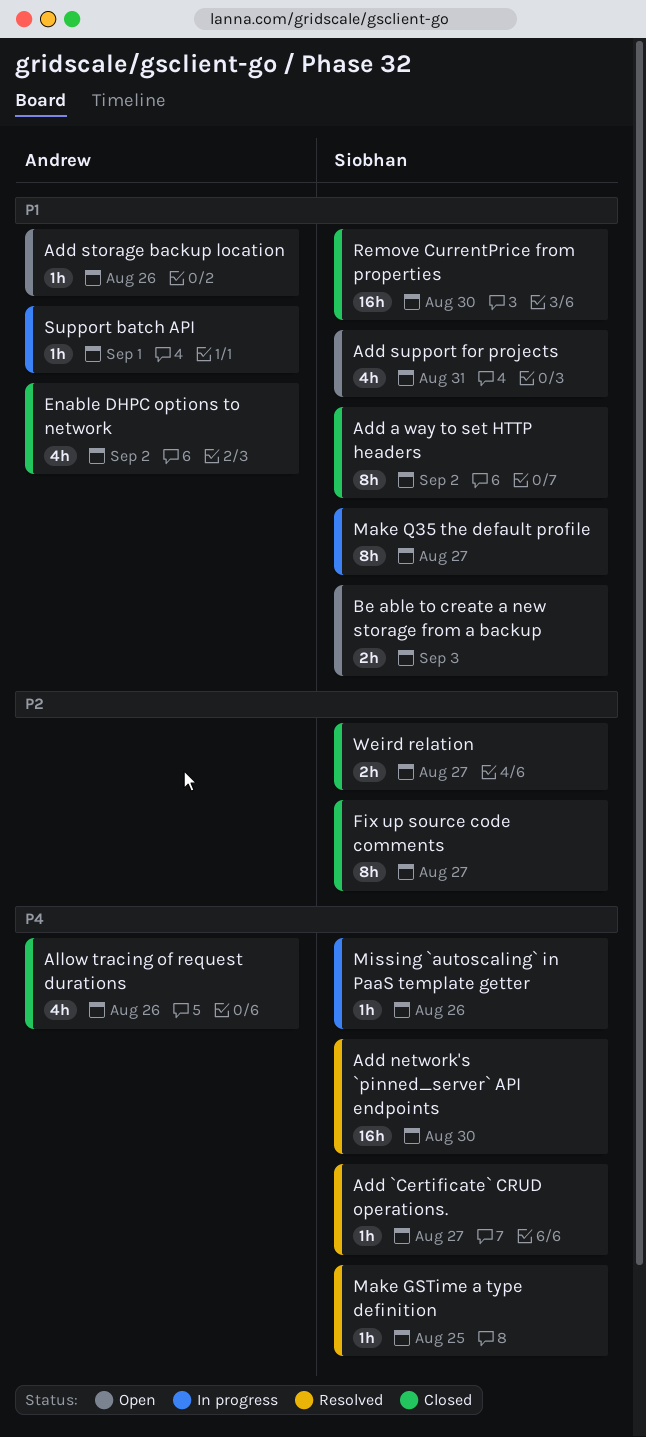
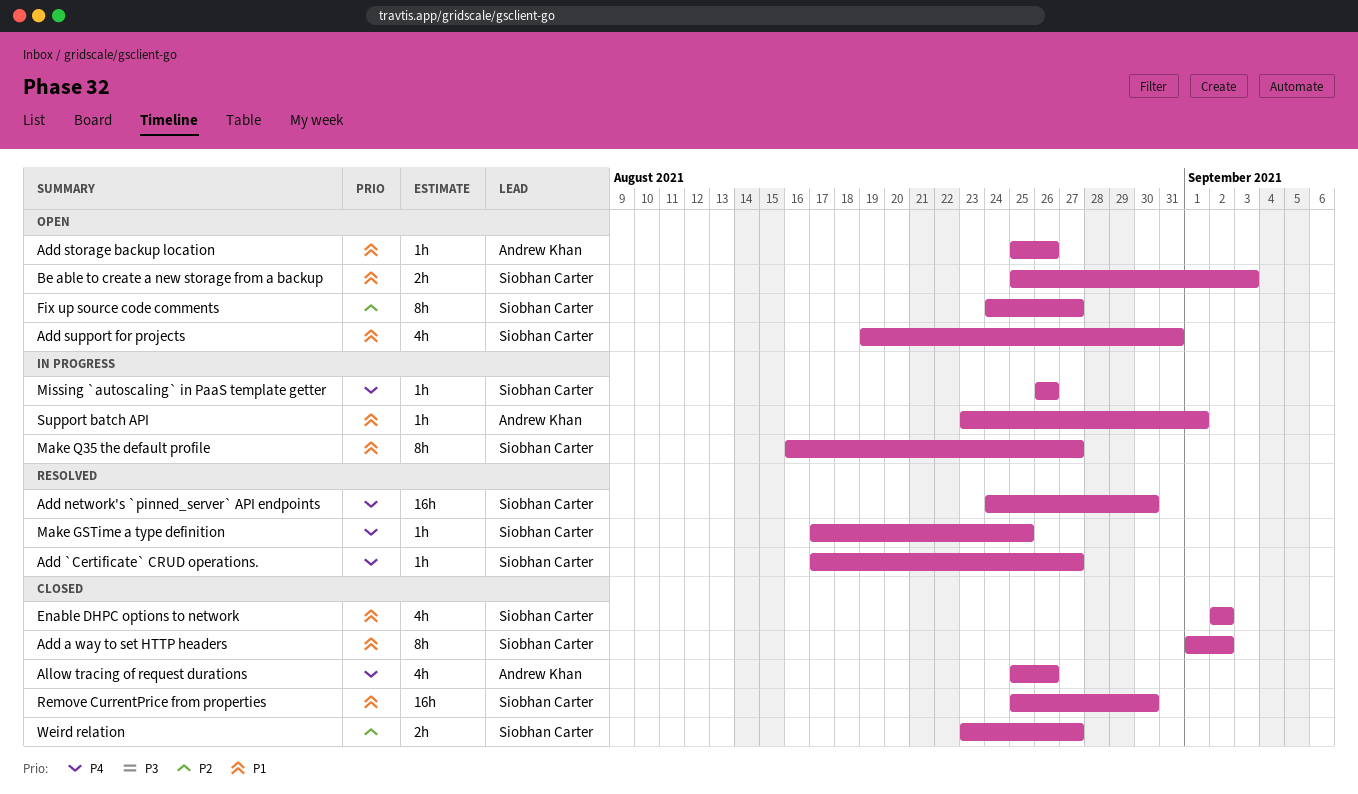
Enable DHPC options to network, owner: Andrew Khan -> Siobhan Carter
Fix up source code comments, status: Closed -> Open

